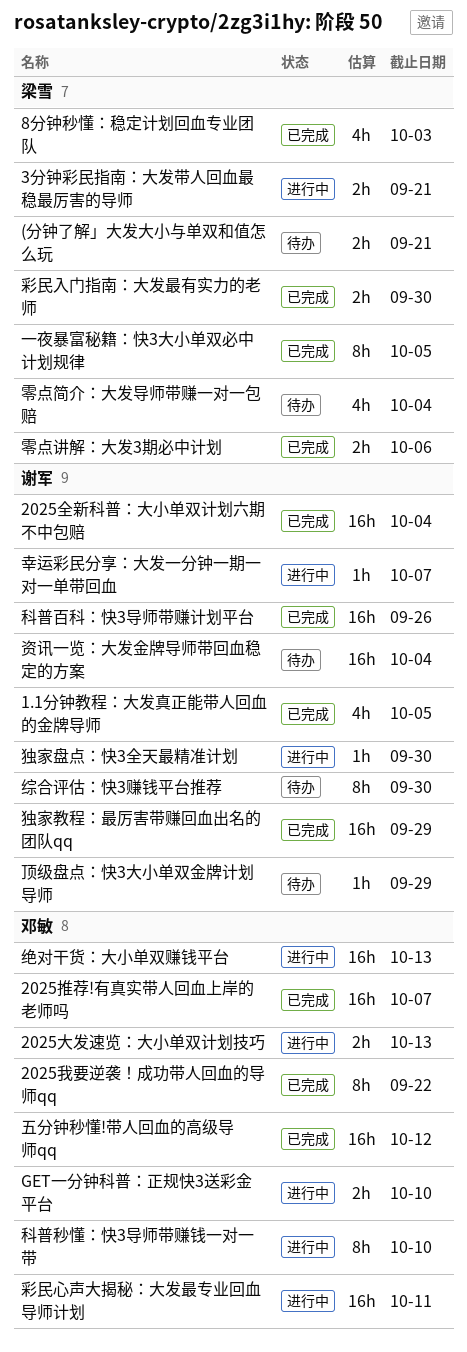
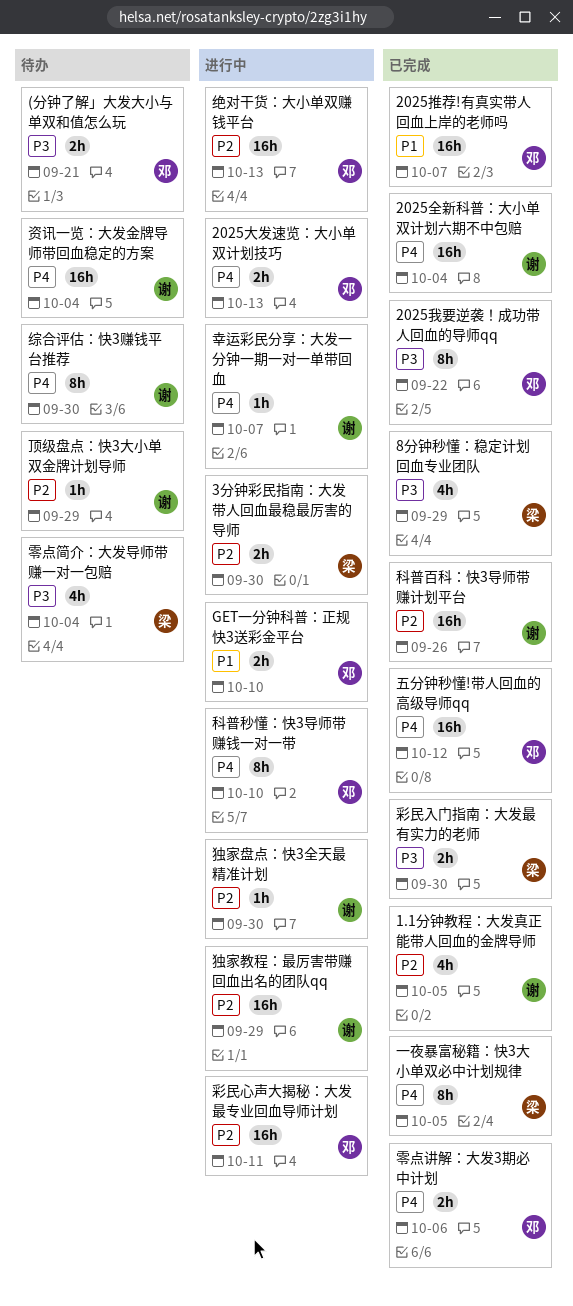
(分钟了解」大发大小与单双和值怎么玩, owner: 梁雪 -> 邓敏
3分钟彩民指南：大发带人回血最稳最厉害的导师, due: Sep 21 -> Sep 30
8分钟秒懂：稳定计划回血专业团队, due: Oct 3 -> Sep 29
独家教程：最厉害带赚回血出名的团队qq, status: 已完成 -> 进行中
零点讲解：大发3期必中计划, owner: 梁雪 -> 邓敏

